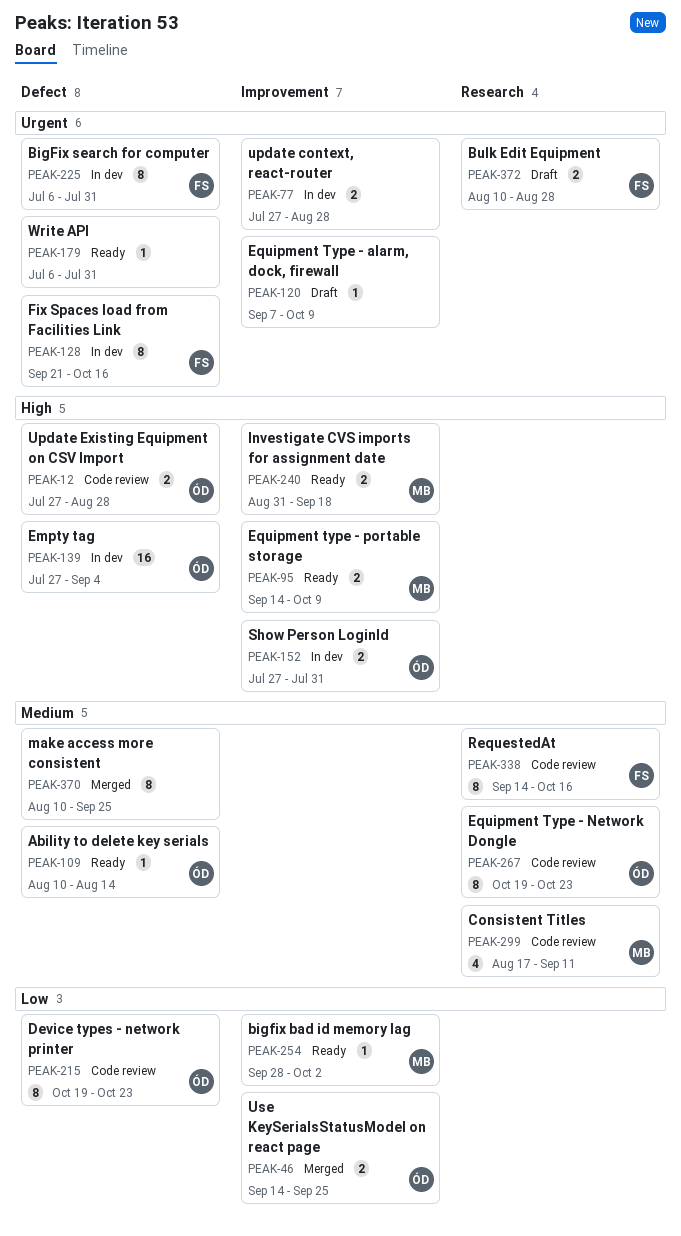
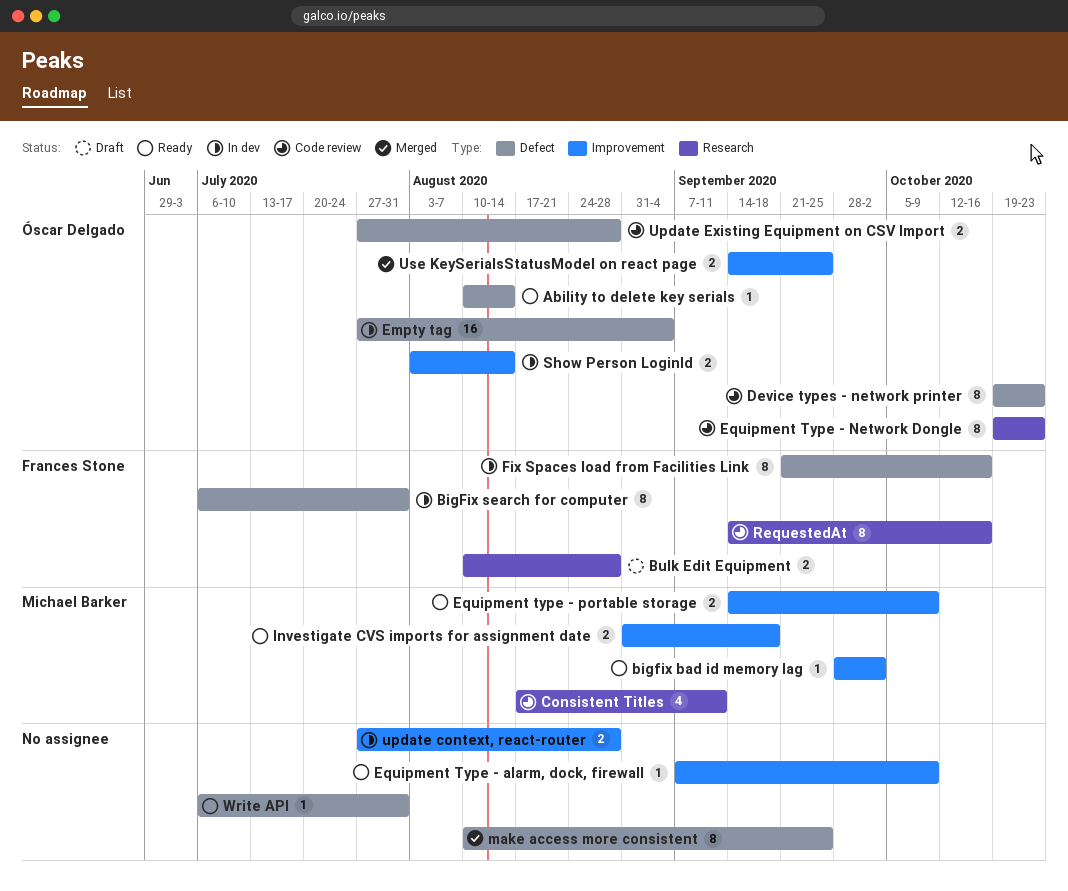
Equipment Type - alarm, dock, firewall, status: Draft -> Ready
Show Person LoginId, start: Jul 27 -> Aug 3
Show Person LoginId, due: Jul 31 -> Aug 14

